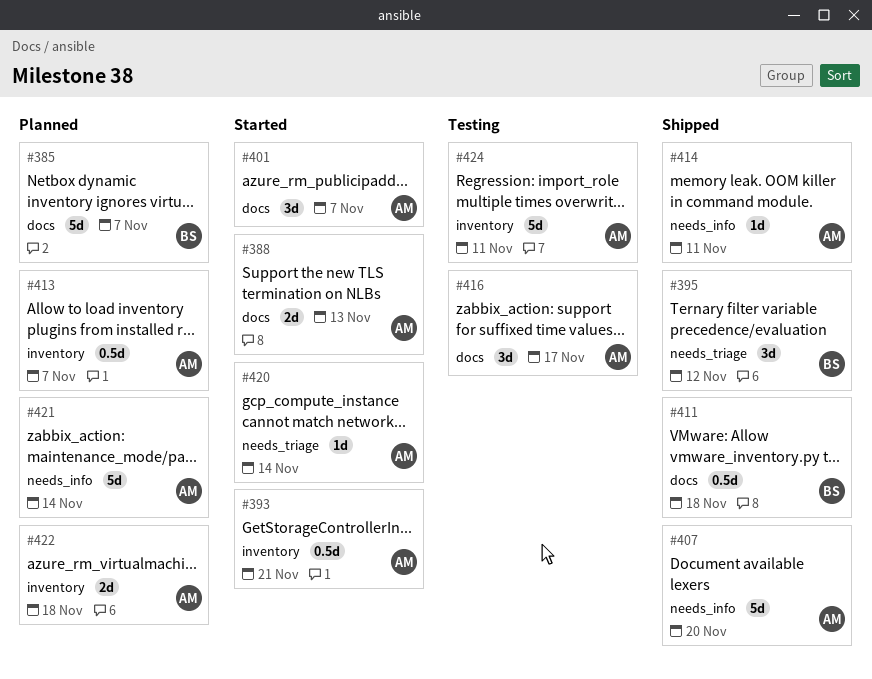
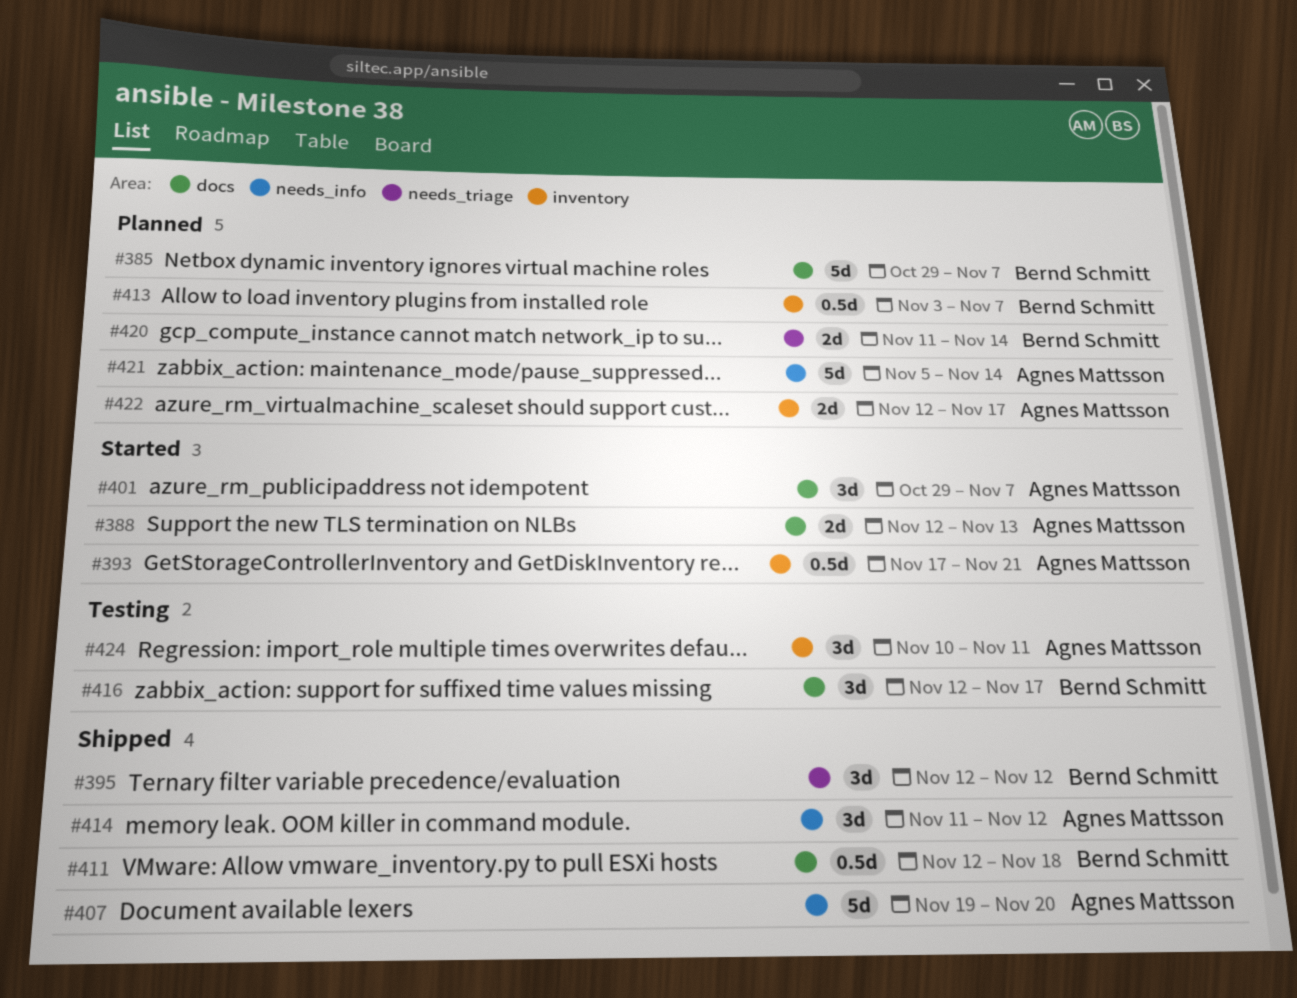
#413, owner: Agnes Mattsson -> Bernd Schmitt
#414, estimate: 1d -> 3d
#414, due: Nov 11 -> Nov 12
#416, owner: Agnes Mattsson -> Bernd Schmitt
#420, status: Started -> Planned
#420, owner: Agnes Mattsson -> Bernd Schmitt
#420, estimate: 1d -> 2d
#422, due: Nov 18 -> Nov 17
#424, estimate: 5d -> 3d

